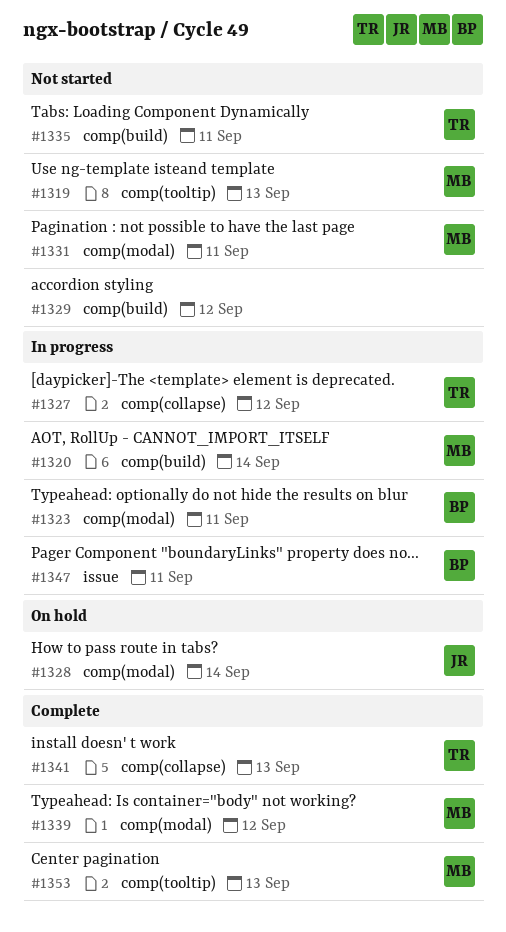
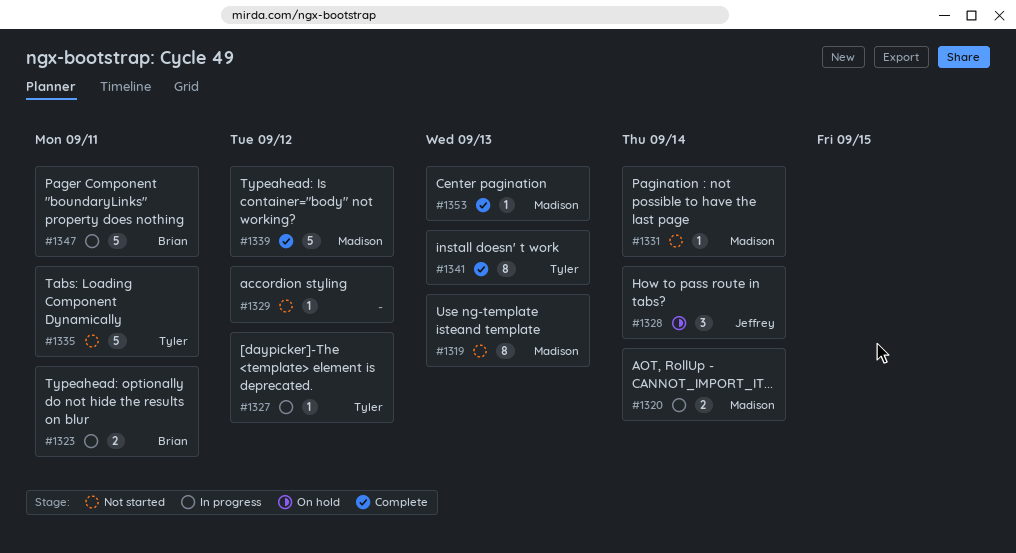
#1331, due: Sep 11 -> Sep 14

